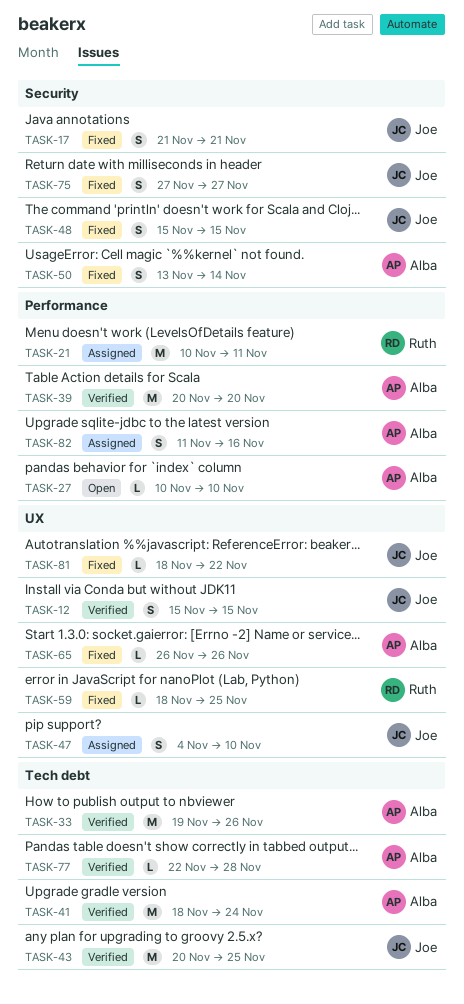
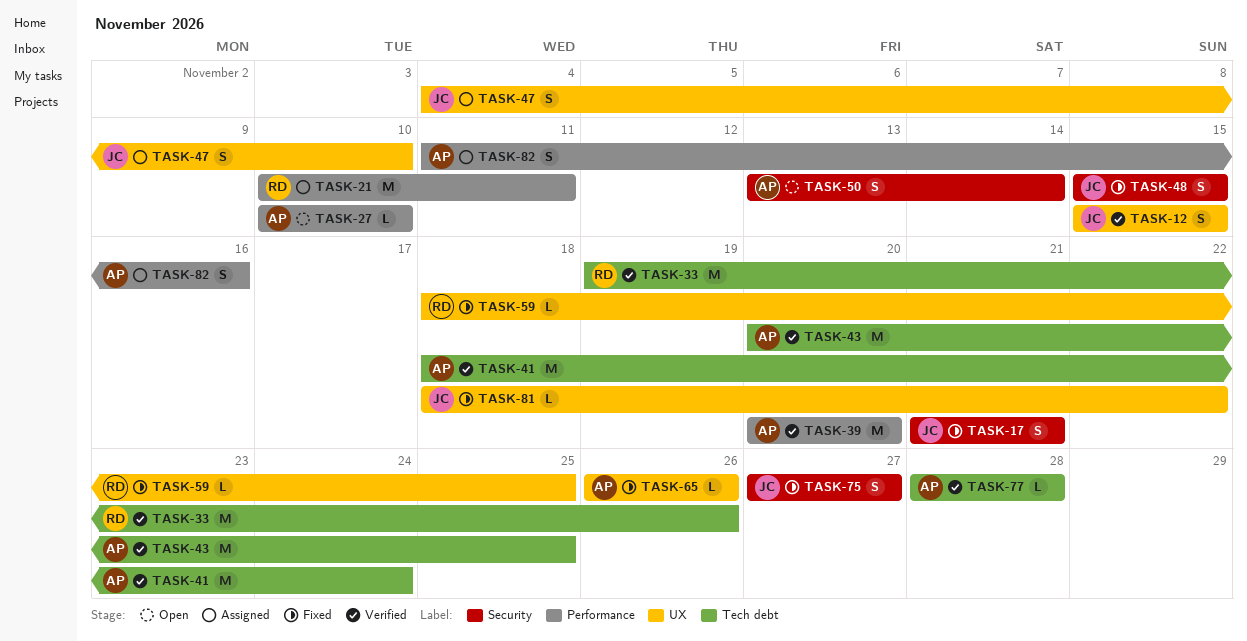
TASK-33, owner: Alba -> Ruth
TASK-43, owner: Joe -> Alba
TASK-50, status: Fixed -> Open
TASK-77, start: Nov 22 -> Nov 28

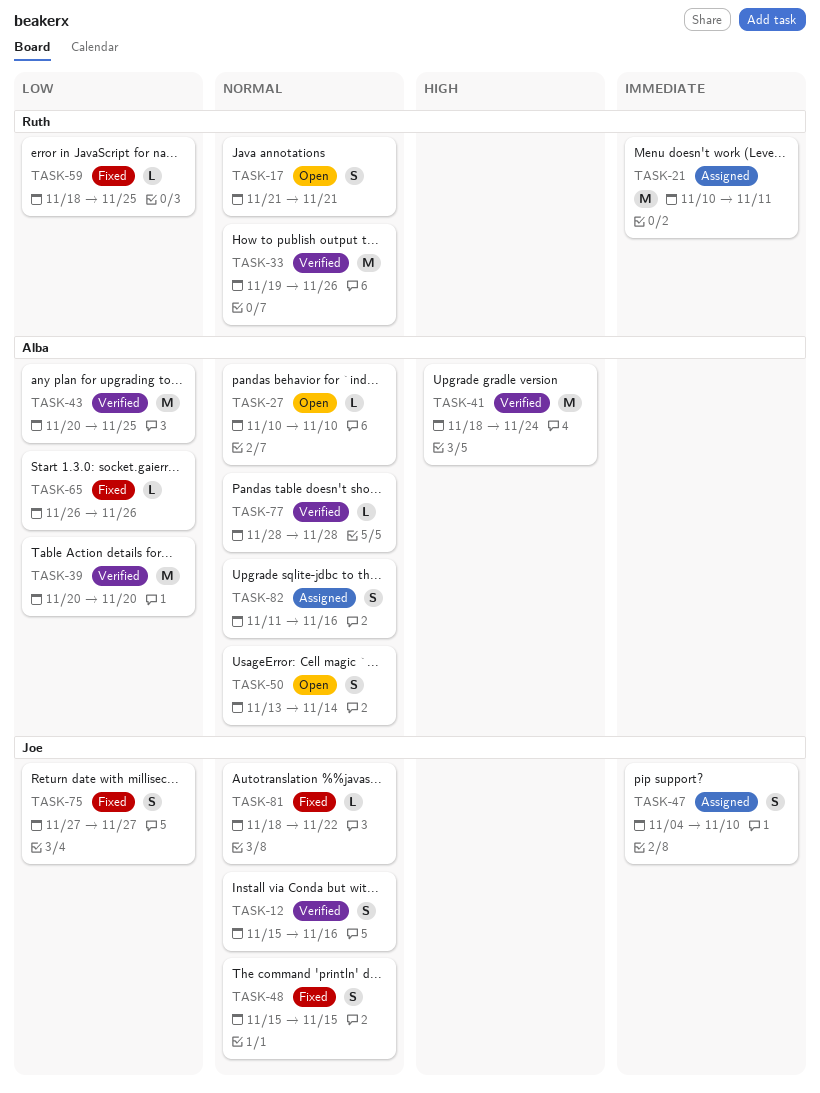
TASK-12, due: Nov 15 -> Nov 16
TASK-17, status: Fixed -> Open
TASK-17, owner: Joe -> Ruth

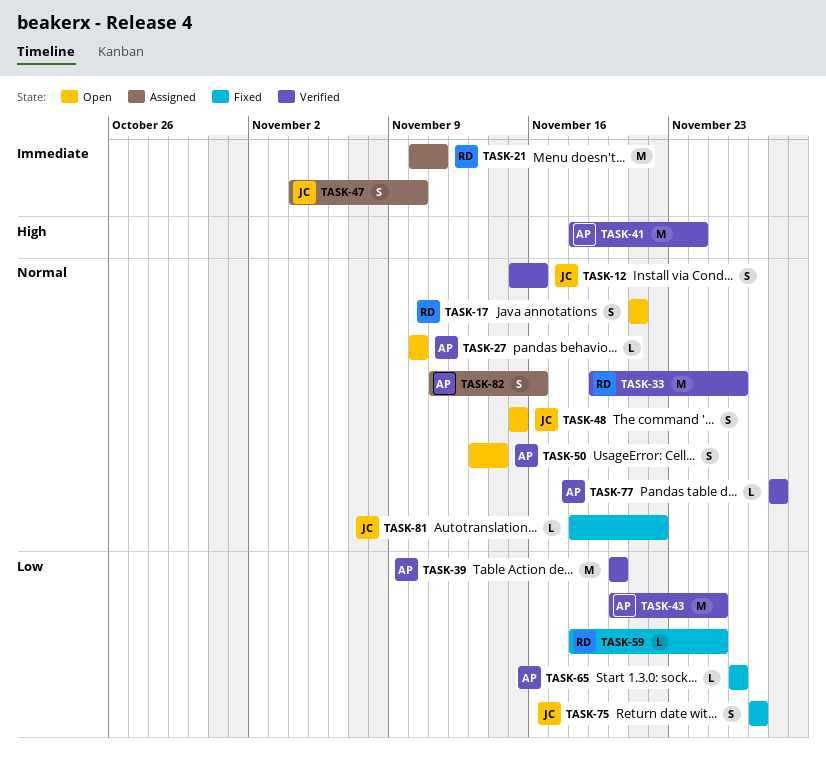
TASK-48, status: Fixed -> Open

